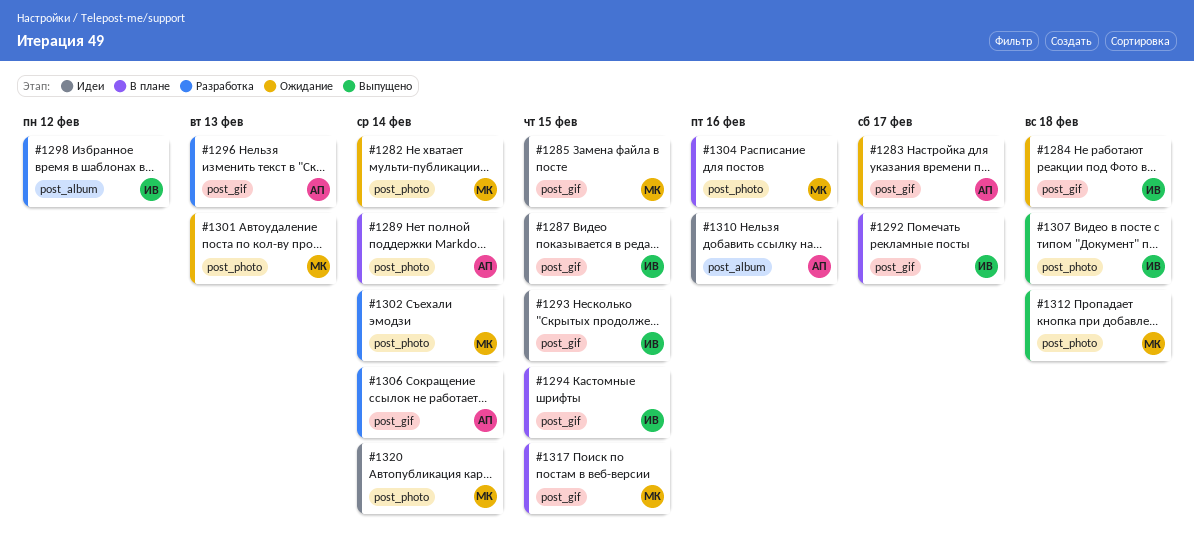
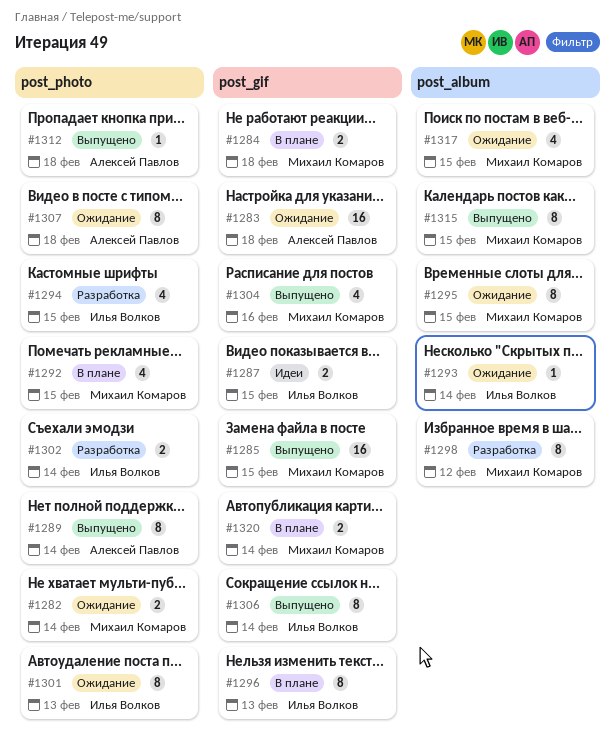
#1283, due: Feb 17 -> Feb 18
#1284, status: Ожидание -> В плане
#1284, owner: Илья Волков -> Михаил Комаров
#1285, status: Идеи -> Выпущено
#1289, status: В плане -> Выпущено
#1292, owner: Илья Волков -> Михаил Комаров
#1292, label: post_gif -> post_photo
#1292, due: Feb 17 -> Feb 15
#1293, status: Идеи -> Ожидание
#1293, label: post_gif -> post_album
#1293, due: Feb 15 -> Feb 14
#1294, status: В плане -> Разработка
#1294, label: post_gif -> post_photo
#1295: none -> present
#1296, status: Разработка -> В плане
#1296, owner: Алексей Павлов -> Илья Волков
#1298, owner: Илья Волков -> Михаил Комаров
#1301, owner: Михаил Комаров -> Илья Волков
#1302, owner: Михаил Комаров -> Илья Волков
#1304, status: В плане -> Выпущено
#1304, label: post_photo -> post_gif
#1306, status: Разработка -> Выпущено
#1306, owner: Алексей Павлов -> Илья Волков
#1307, status: Выпущено -> Ожидание
#1307, owner: Илья Волков -> Алексей Павлов
#1310: present -> none
#1312, owner: Михаил Комаров -> Алексей Павлов
#1315: none -> present
#1317, status: В плане -> Ожидание
#1317, label: post_gif -> post_album
#1320, status: Идеи -> В плане
#1320, label: post_photo -> post_gif

